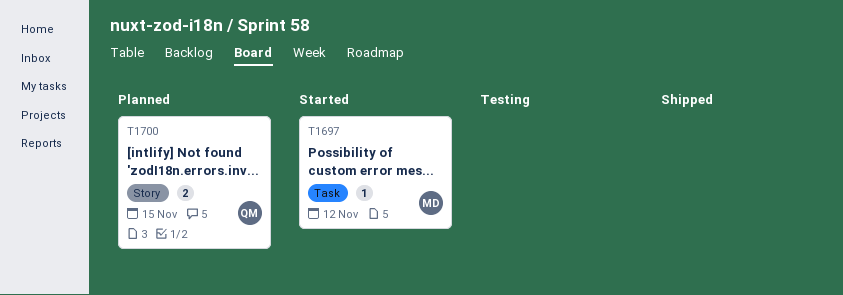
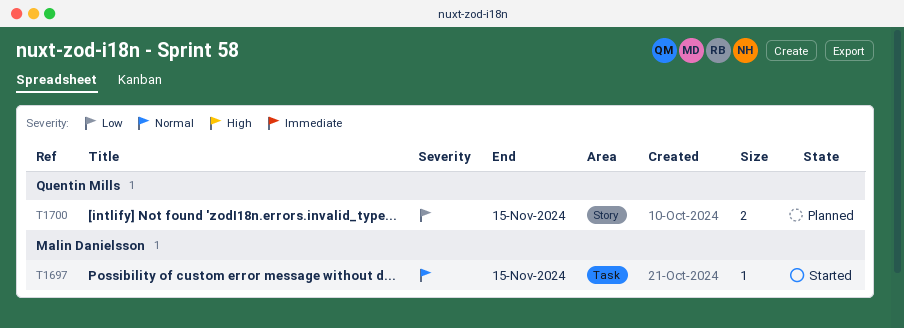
T1697, due: Nov 12 -> Nov 15

